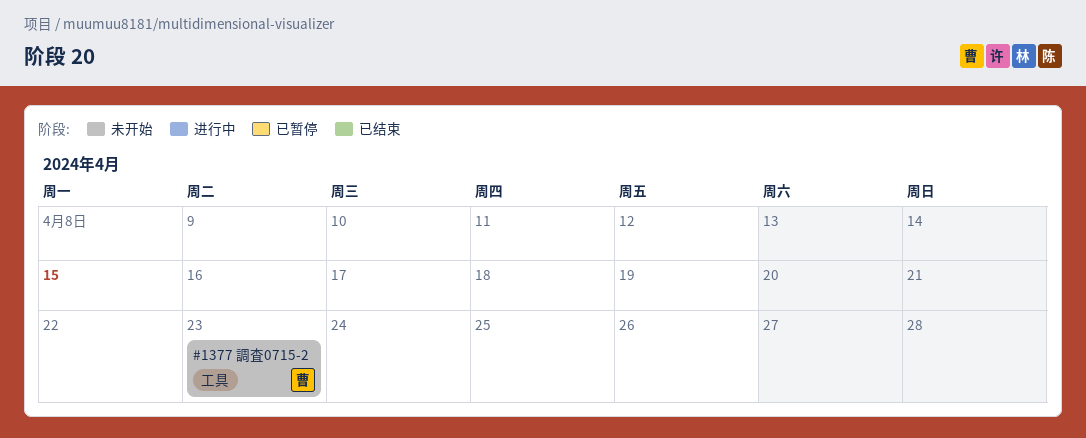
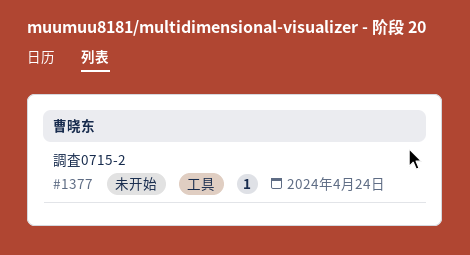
#1377, due: Apr 23 -> Apr 24

